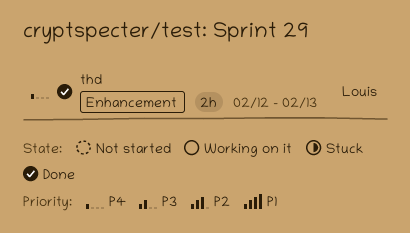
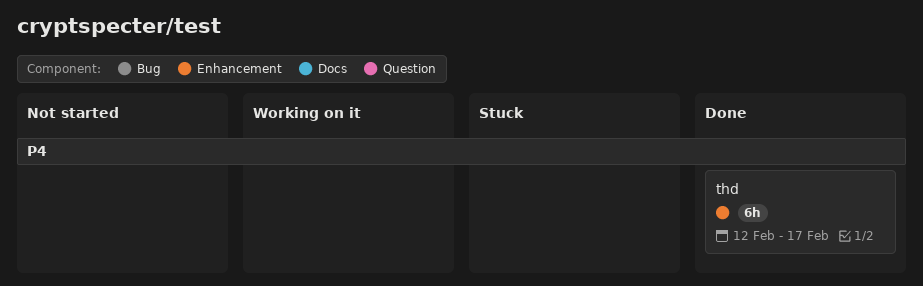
thd, estimate: 2h -> 6h
thd, due: Feb 13 -> Feb 17

